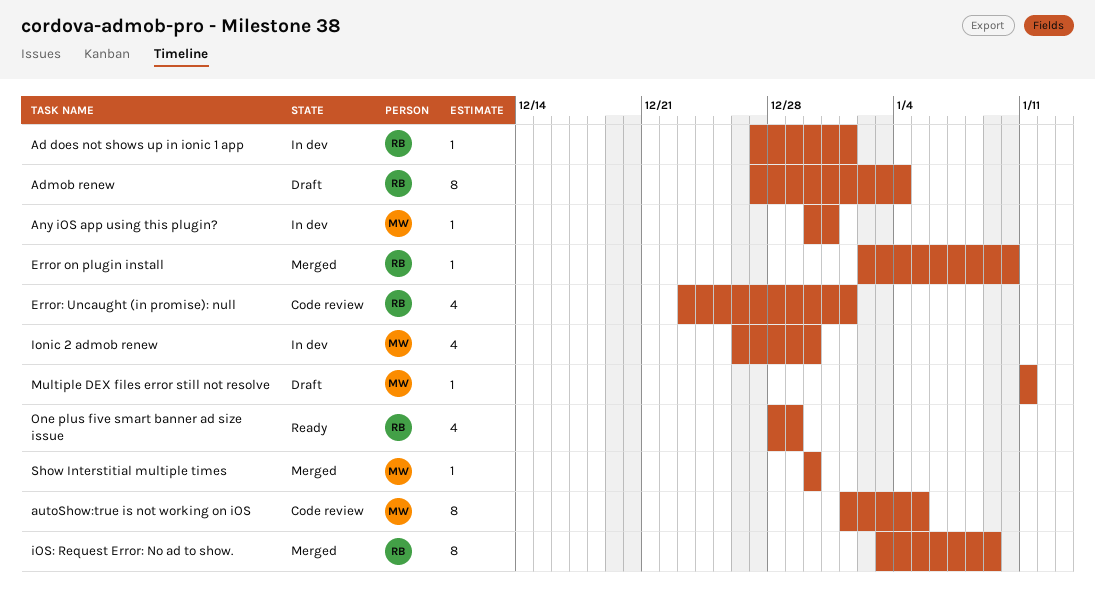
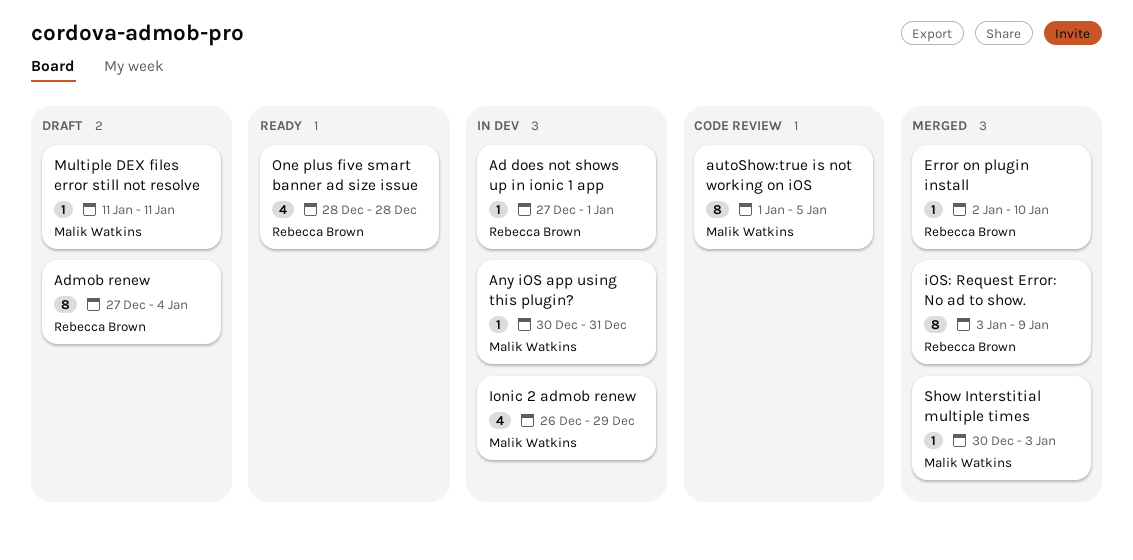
Error: Uncaught (in promise): null: present -> none
Ionic 2 admob renew, due: Dec 30 -> Dec 29
One plus five smart banner ad size issue, due: Dec 29 -> Dec 28
Show Interstitial multiple times, due: Dec 30 -> Jan 3

